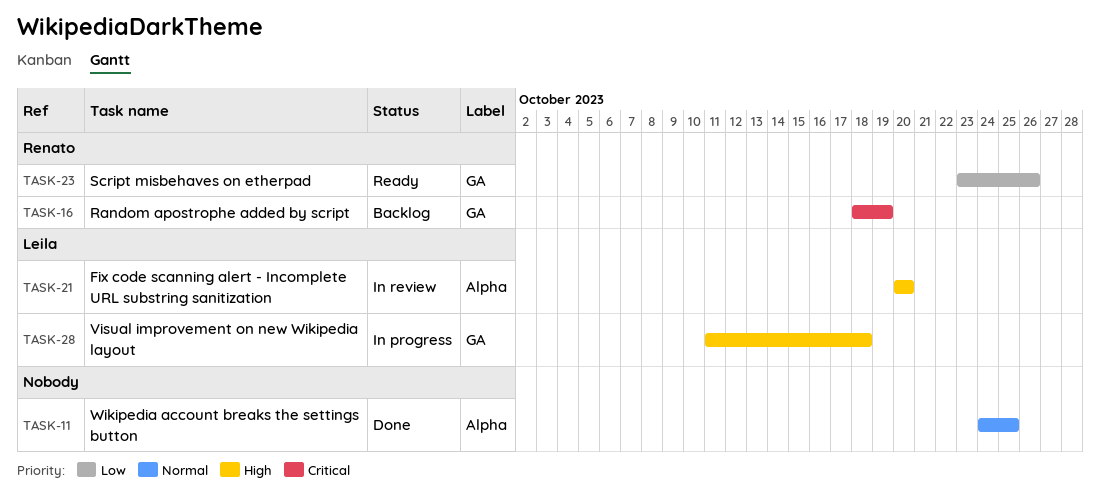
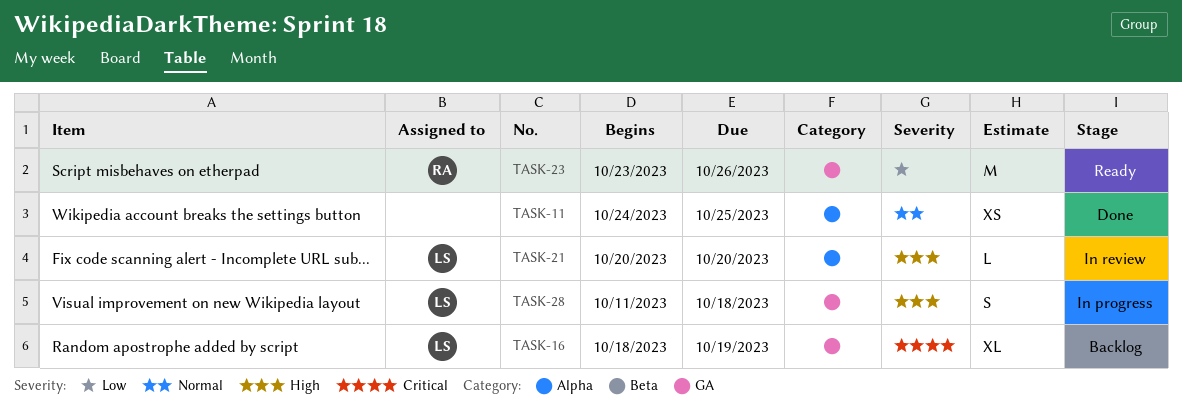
TASK-16, owner: Renato -> Leila

